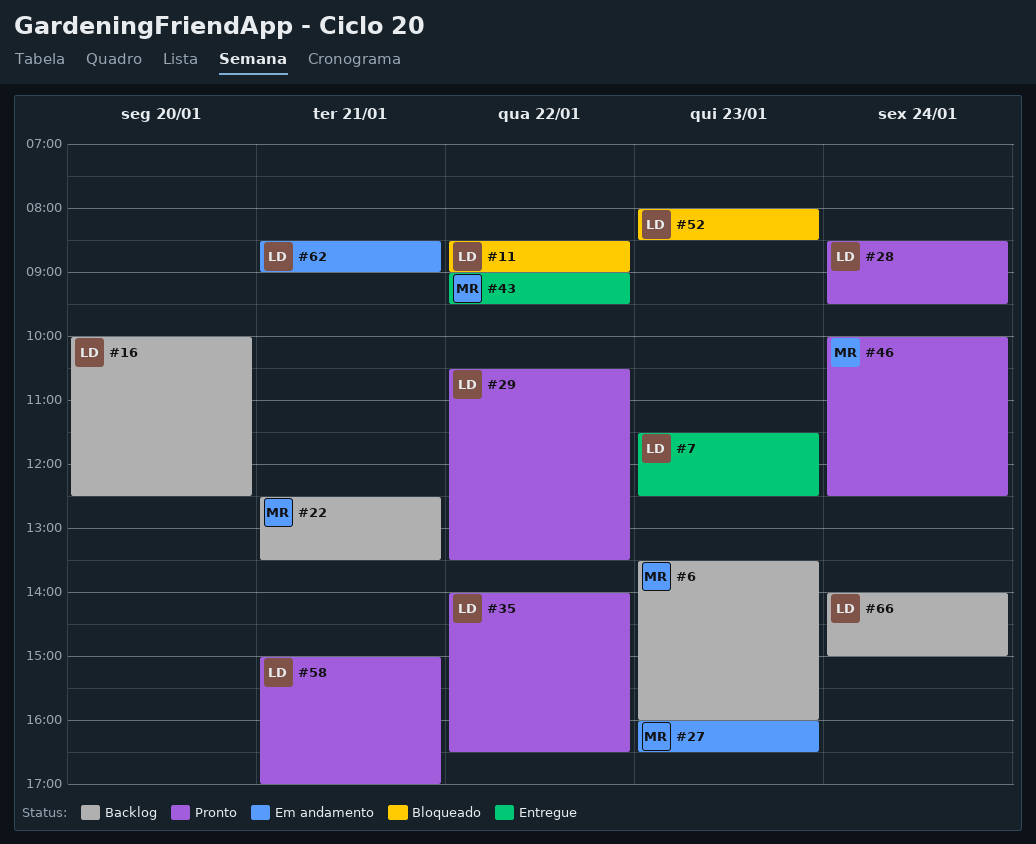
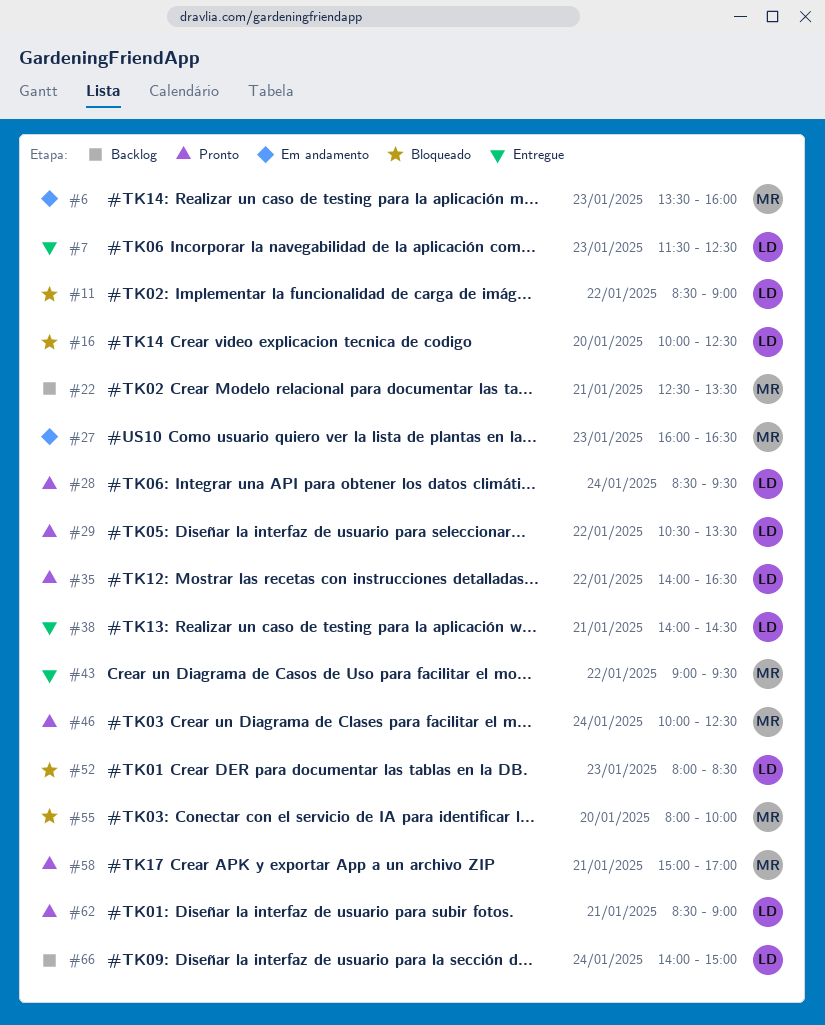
#6, status: Backlog -> Em andamento
#16, status: Backlog -> Bloqueado
#38: none -> present
#55: none -> present
#58, owner: LD -> MR
#62, status: Em andamento -> Pronto

